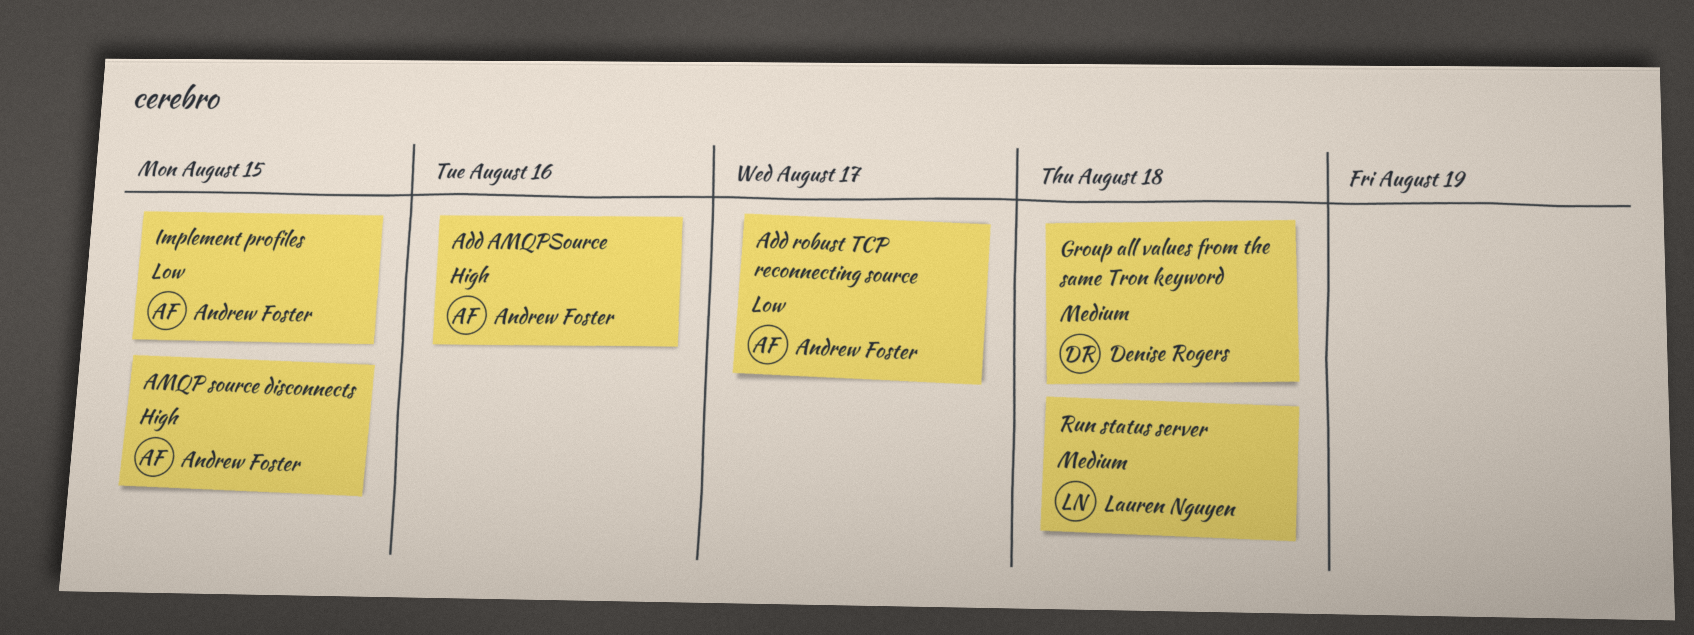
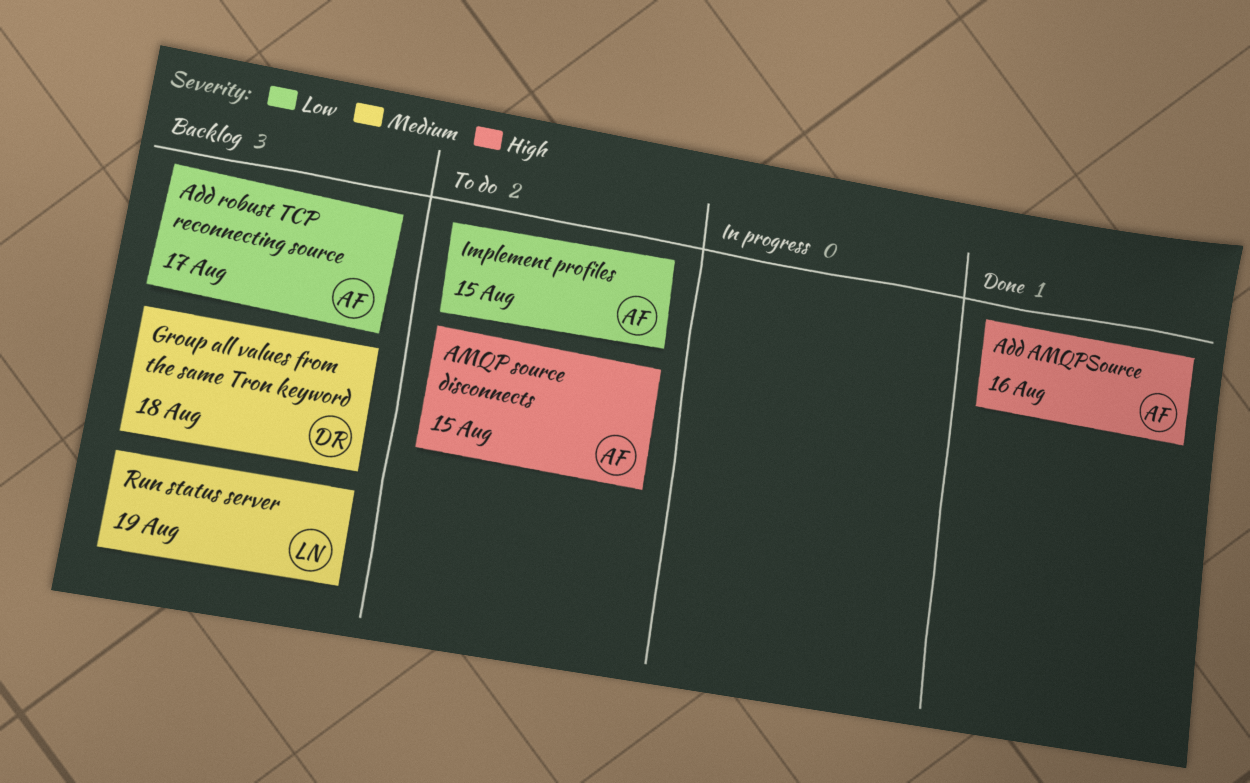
Run status server, due: Aug 18 -> Aug 19

